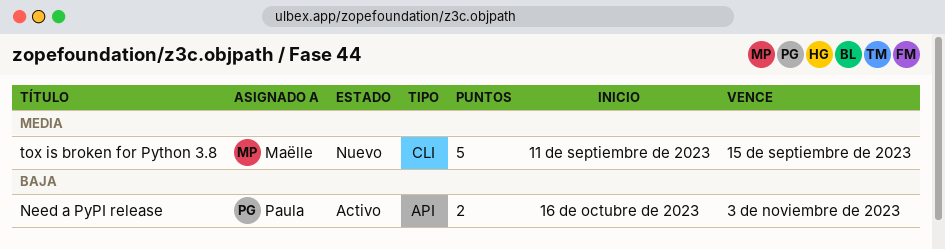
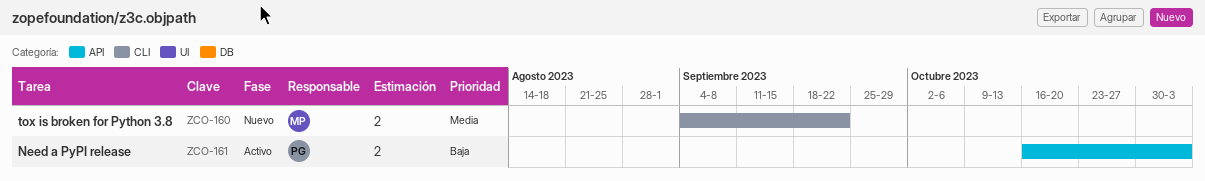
tox is broken for Python 3.8, estimate: 5 -> 2
tox is broken for Python 3.8, start: Sep 11 -> Sep 4
tox is broken for Python 3.8, due: Sep 15 -> Sep 22

